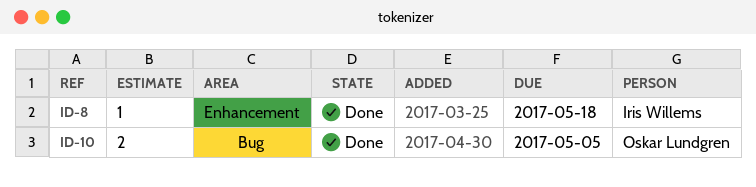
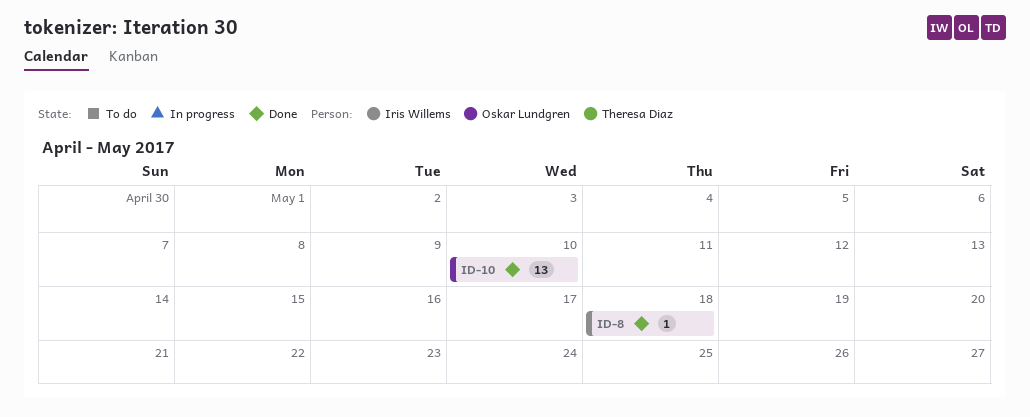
ID-10, estimate: 2 -> 13
ID-10, due: May 5 -> May 10

